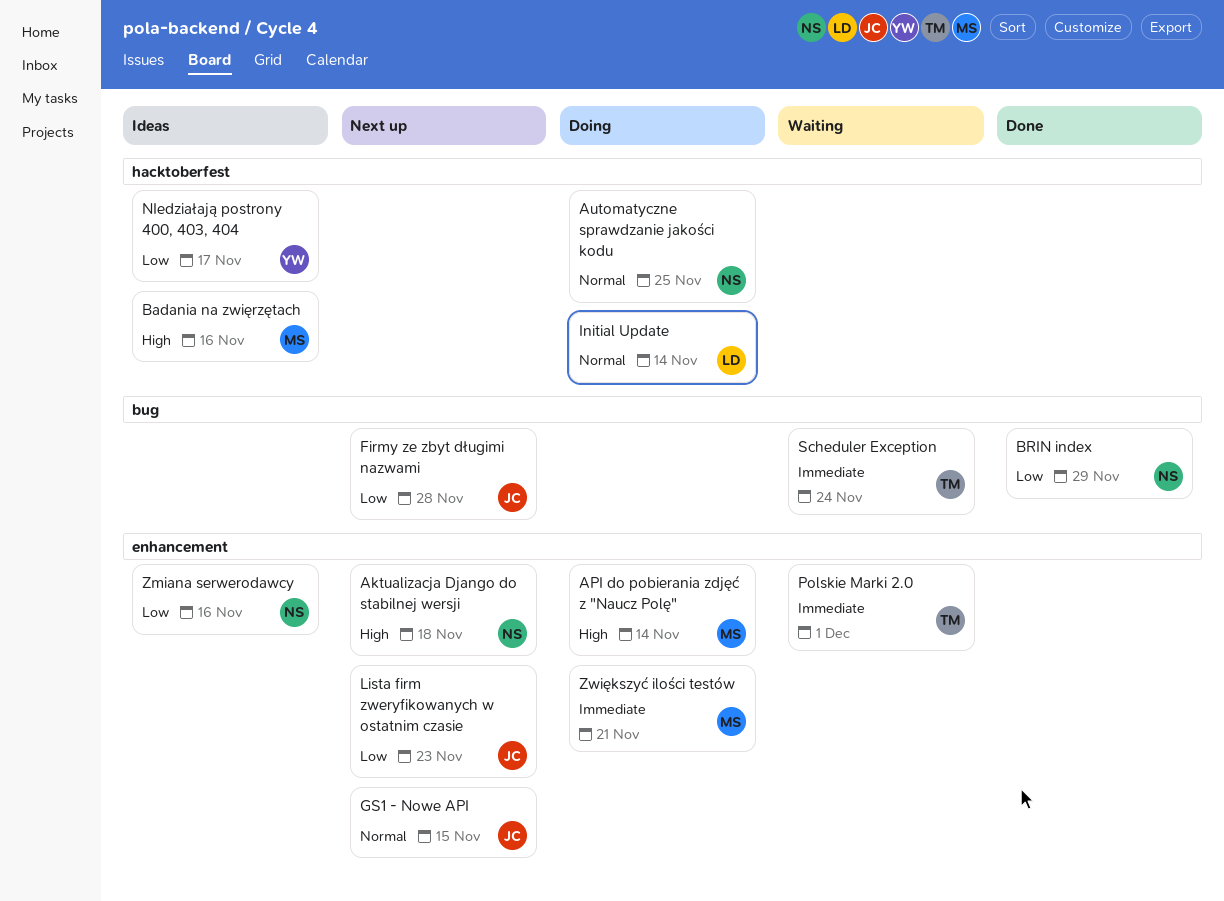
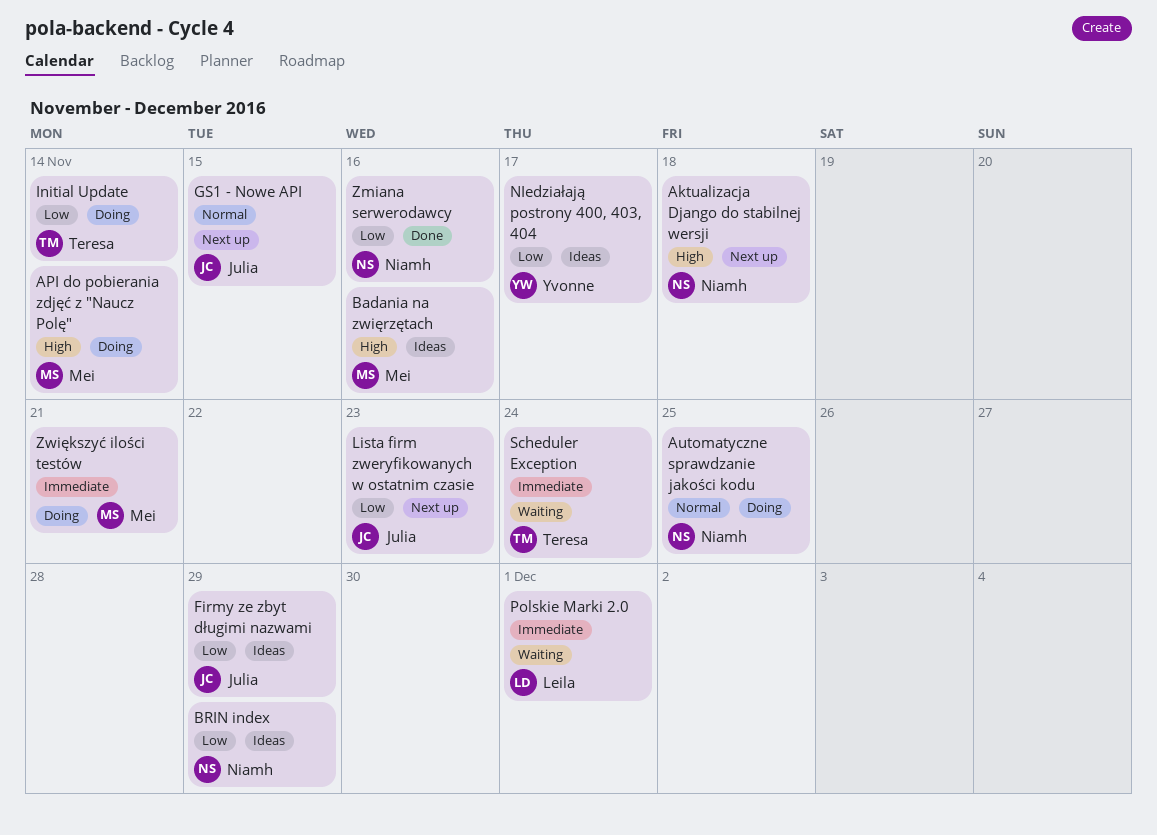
BRIN index, status: Done -> Ideas
Firmy ze zbyt długimi nazwami, status: Next up -> Ideas
Firmy ze zbyt długimi nazwami, due: Nov 28 -> Nov 29
Initial Update, owner: Leila -> Teresa
Initial Update, priority: Normal -> Low
Polskie Marki 2.0, owner: Teresa -> Leila
Zmiana serwerodawcy, status: Ideas -> Done

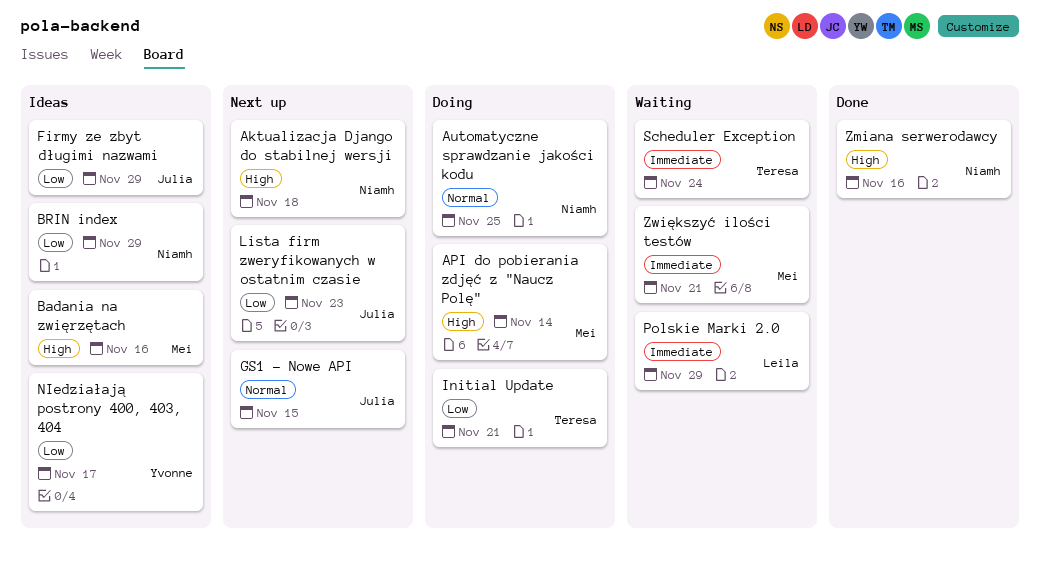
Initial Update, due: Nov 14 -> Nov 21
Polskie Marki 2.0, due: Dec 1 -> Nov 29
Zmiana serwerodawcy, priority: Low -> High
Zwiększyć ilości testów, status: Doing -> Waiting

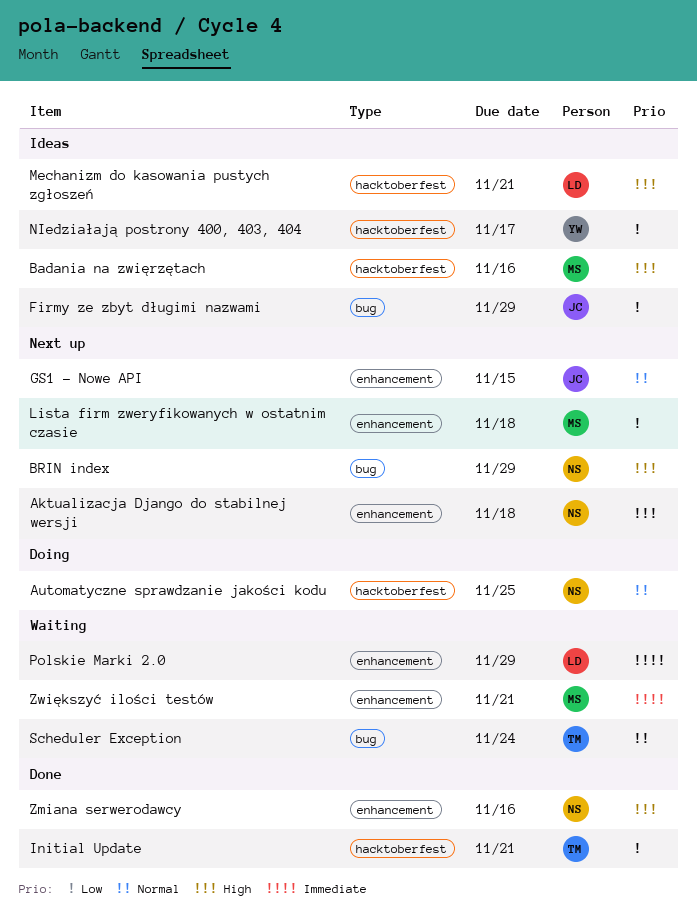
API do pobierania zdjęć z "Naucz Polę": present -> none
BRIN index, status: Ideas -> Next up
BRIN index, priority: Low -> High
Initial Update, status: Doing -> Done
Lista firm zweryfikowanych w ostatnim czasie, owner: Julia -> Mei
Lista firm zweryfikowanych w ostatnim czasie, due: Nov 23 -> Nov 18
Mechanizm do kasowania pustych zgłoszeń: none -> present
Scheduler Exception, priority: Immediate -> Normal

